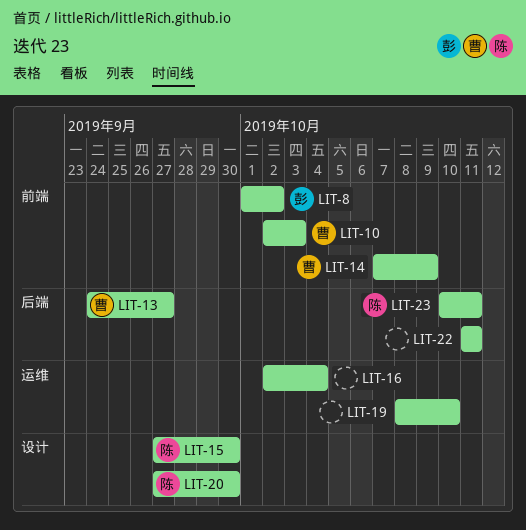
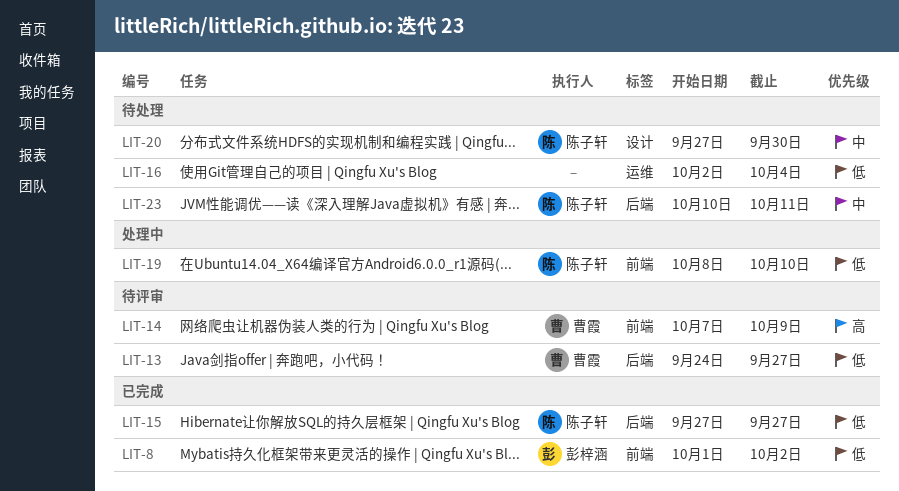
LIT-10: present -> none
LIT-15, label: 设计 -> 后端
LIT-15, due: Sep 30 -> Sep 27
LIT-19, owner: none -> 陈子轩
LIT-19, label: 运维 -> 前端
LIT-22: present -> none

